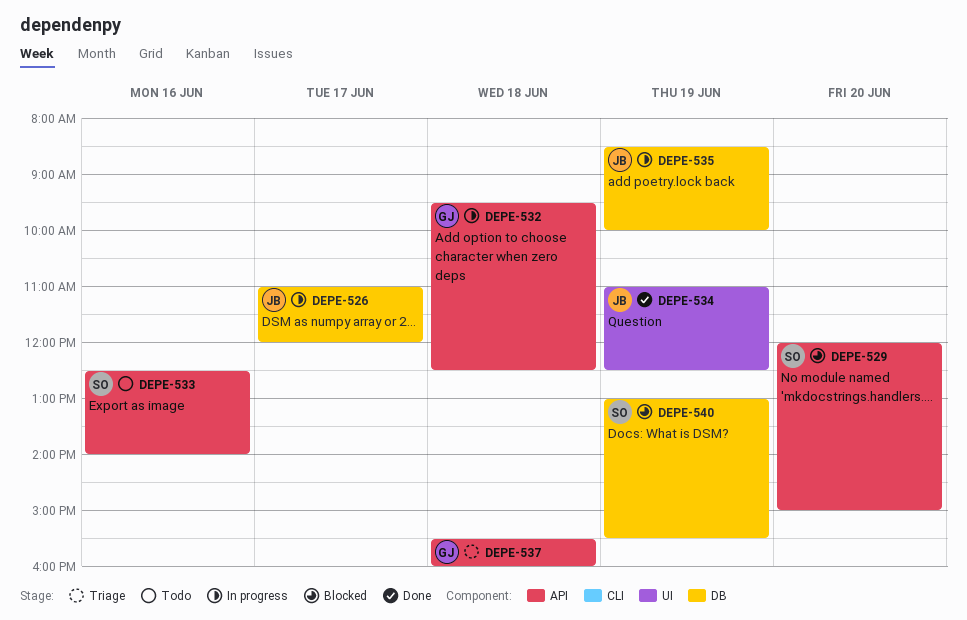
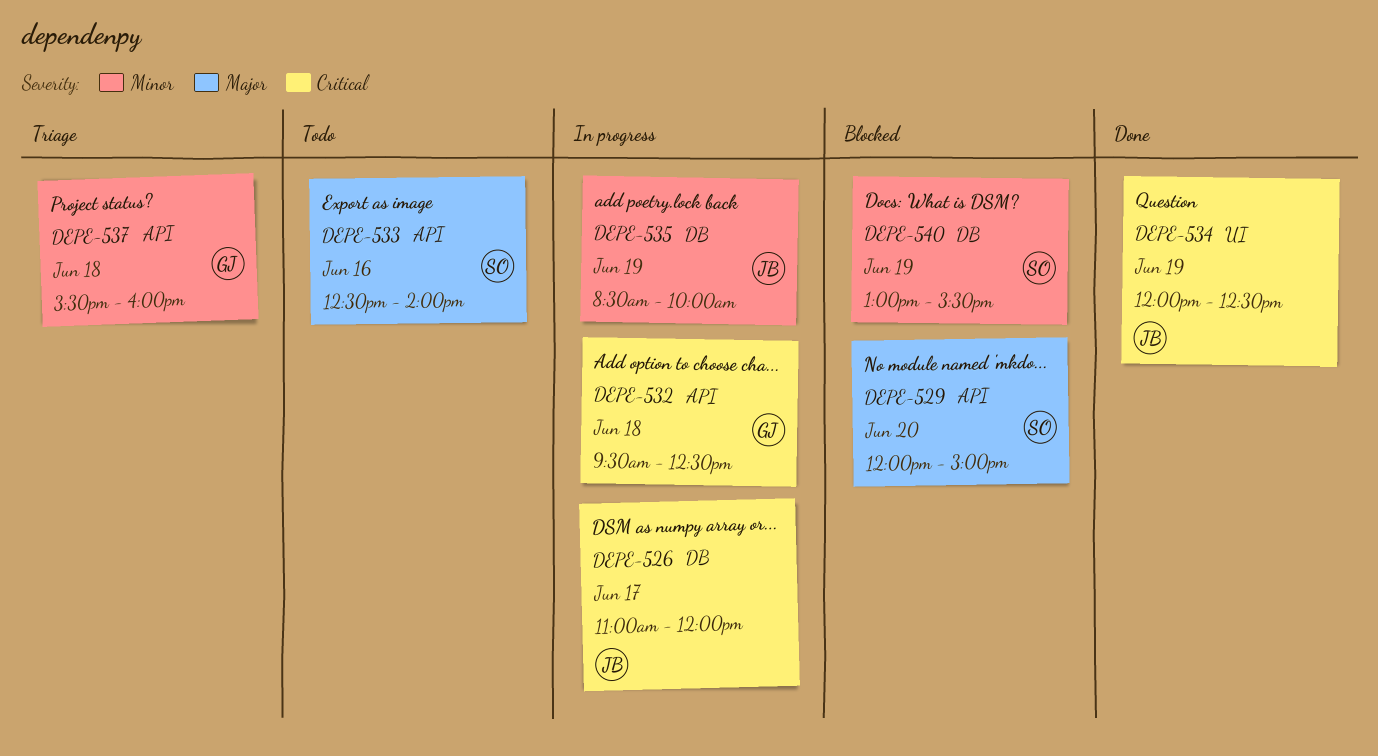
DEPE-534, begins: 11:00 -> 12:00

